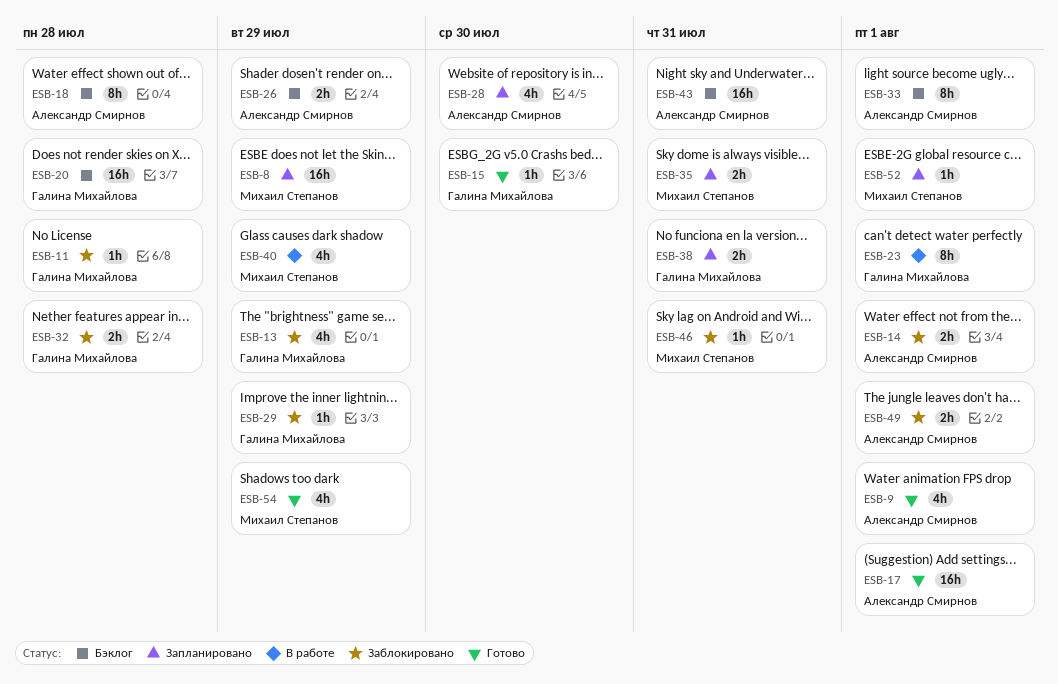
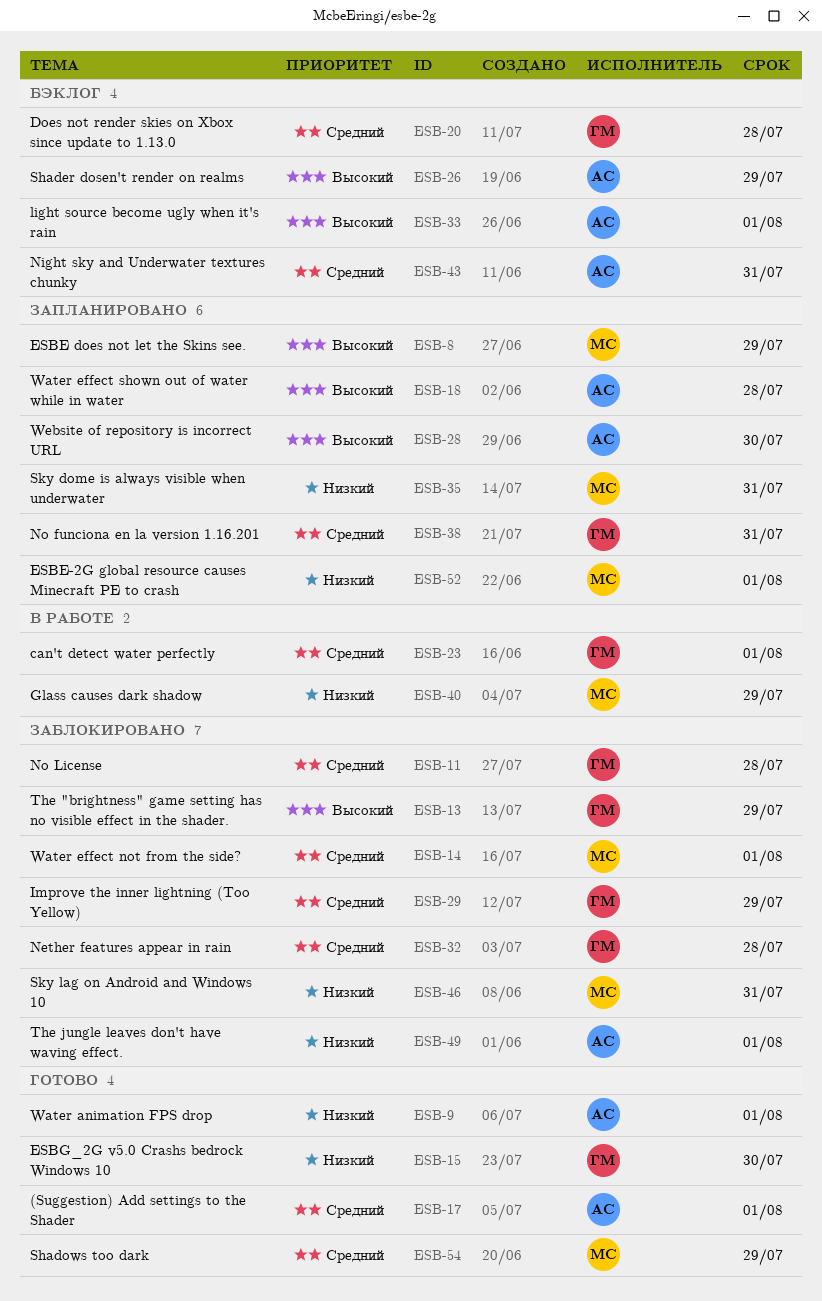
ESB-14, owner: Александр Смирнов -> Михаил Степанов
ESB-18, status: Бэклог -> Запланировано

